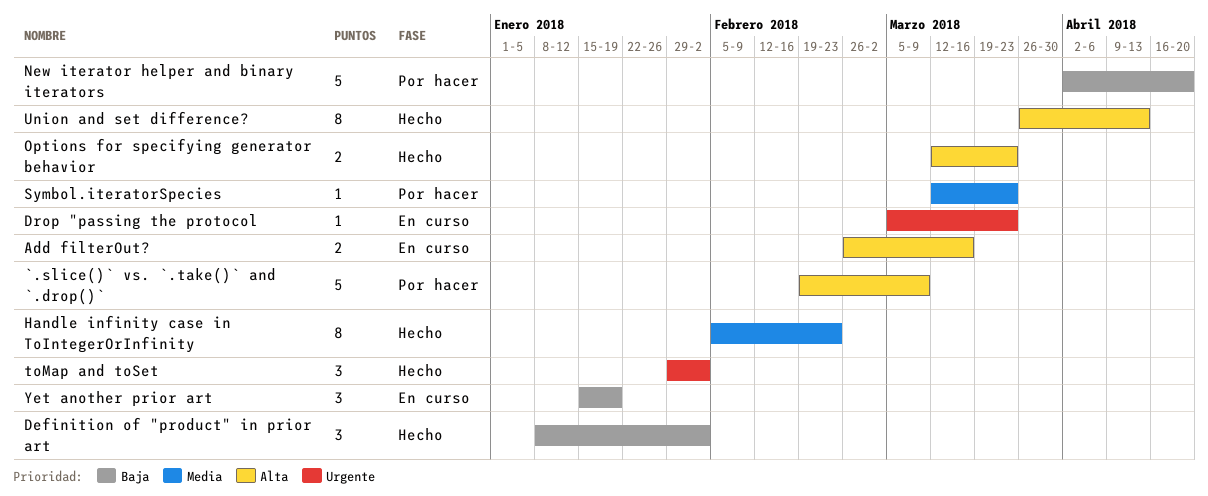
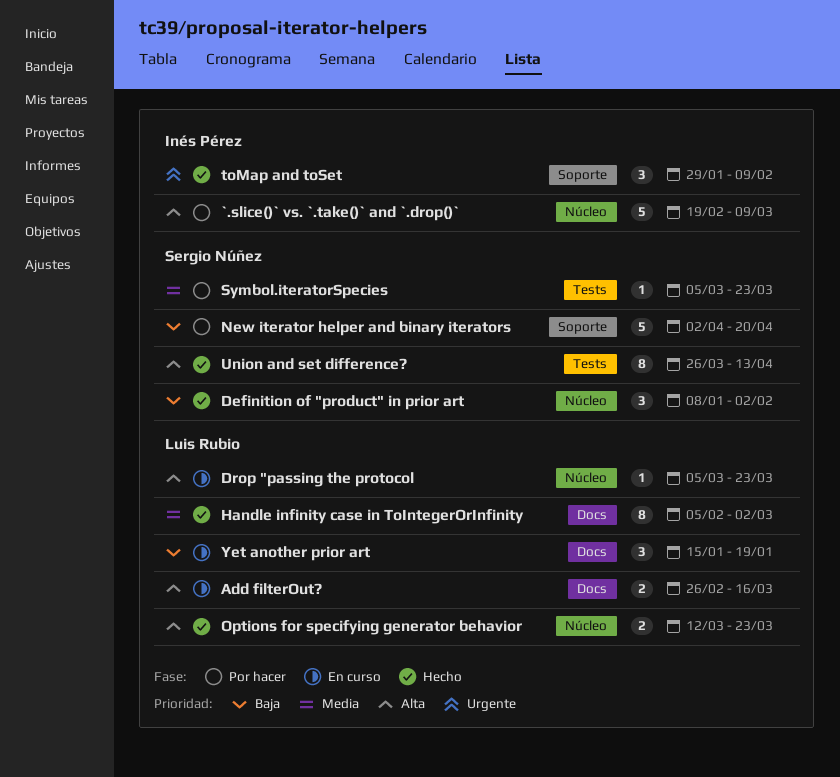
Drop "passing the protocol, priority: Urgente -> Alta
Handle infinity case in ToIntegerOrInfinity, due: Feb 23 -> Mar 2
Symbol.iteratorSpecies, start: Mar 12 -> Mar 5
toMap and toSet, due: Feb 2 -> Feb 9

